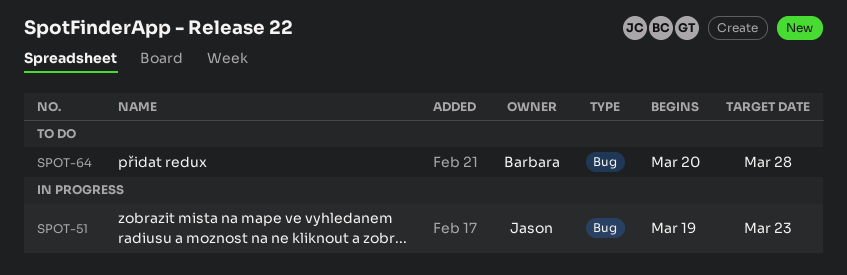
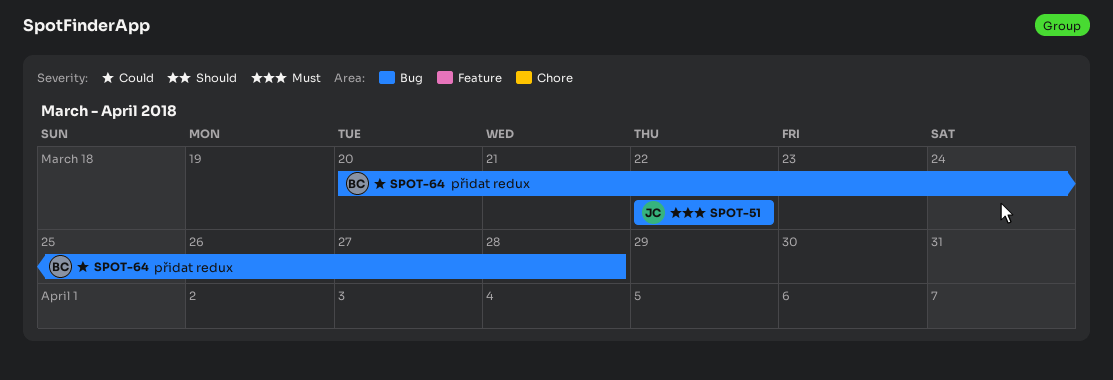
SPOT-51, start: Mar 19 -> Mar 22
SPOT-51, due: Mar 23 -> Mar 22

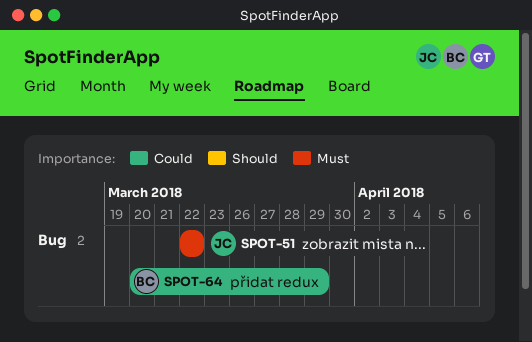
SPOT-64, due: Mar 28 -> Mar 29

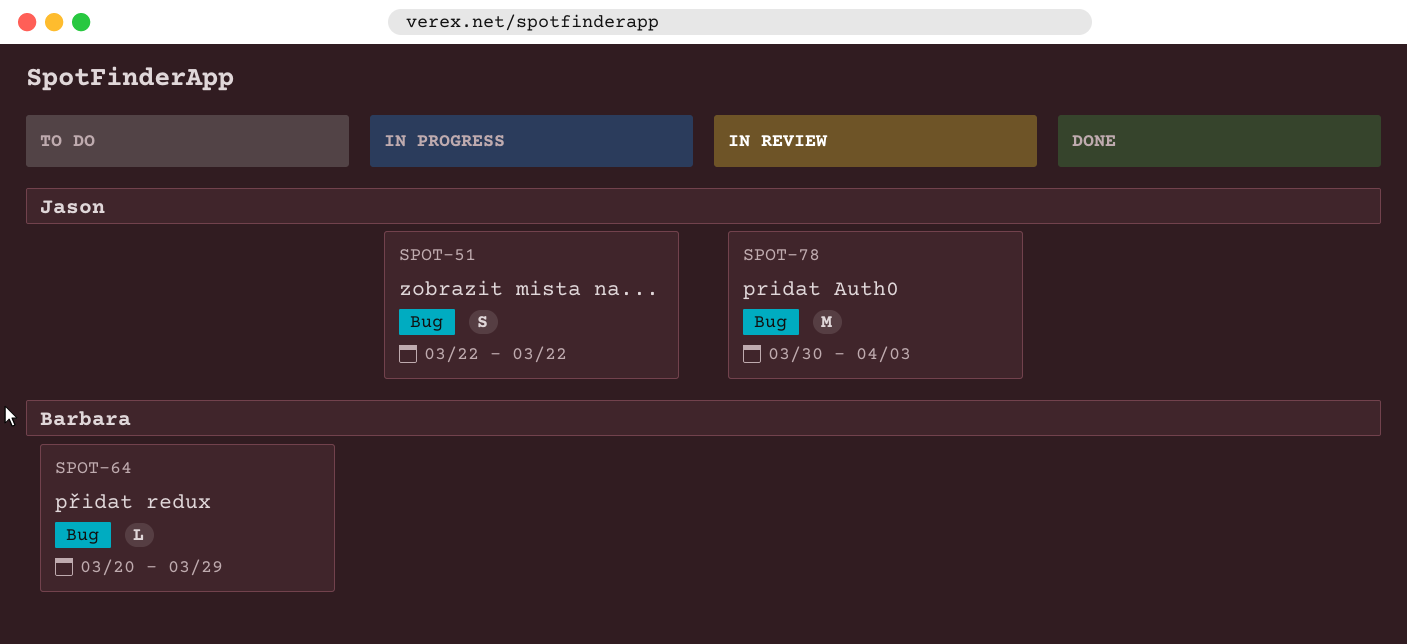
SPOT-78: none -> present

